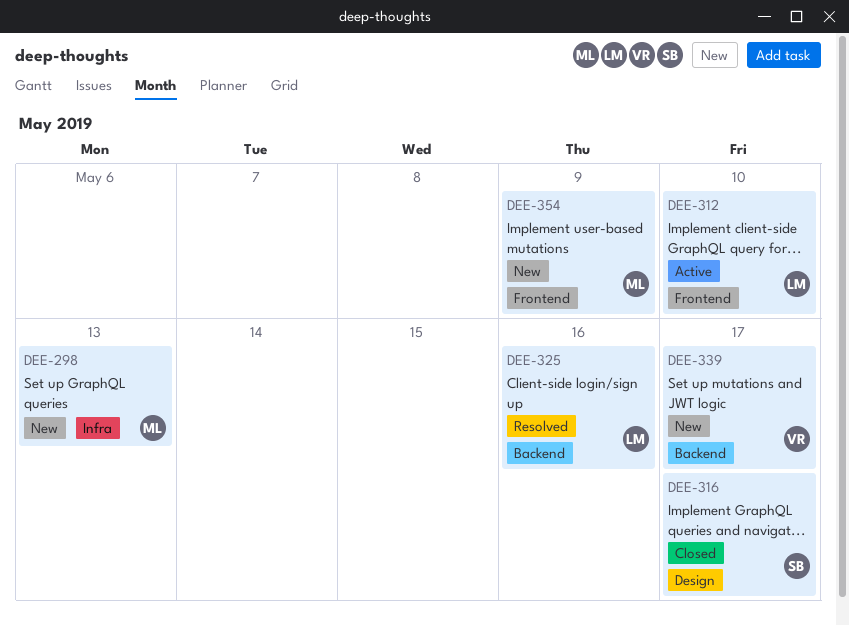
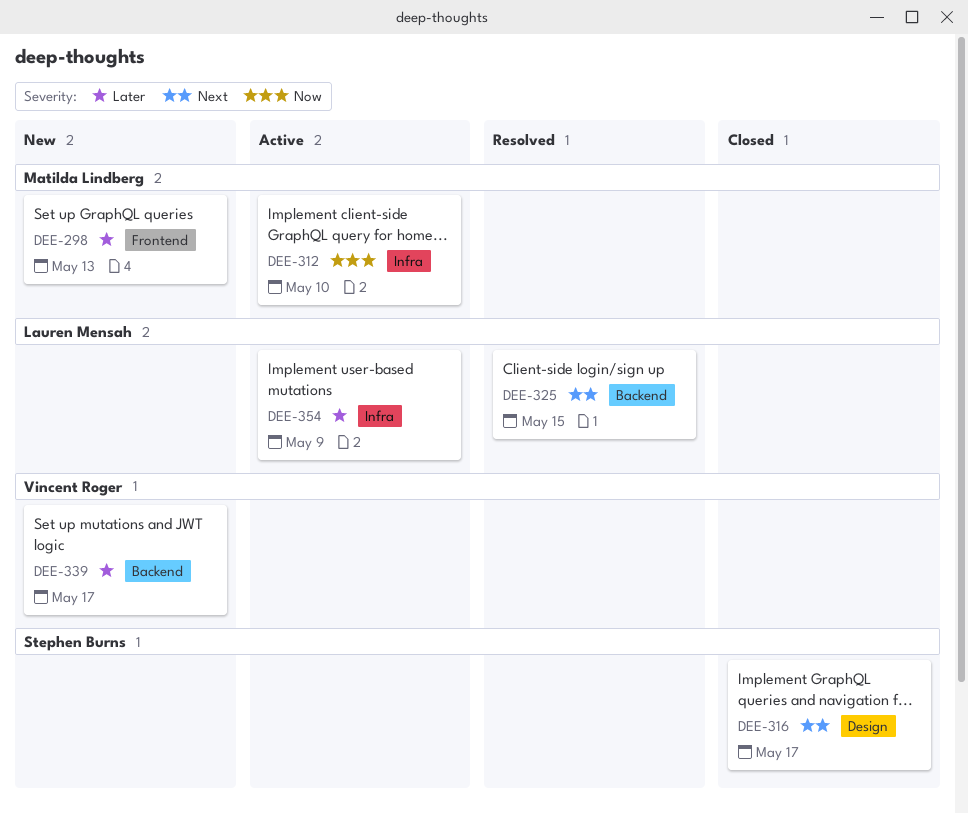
DEE-298, label: Infra -> Frontend
DEE-312, owner: Lauren Mensah -> Matilda Lindberg
DEE-312, label: Frontend -> Infra
DEE-325, due: May 16 -> May 15
DEE-354, status: New -> Active
DEE-354, owner: Matilda Lindberg -> Lauren Mensah
DEE-354, label: Frontend -> Infra

